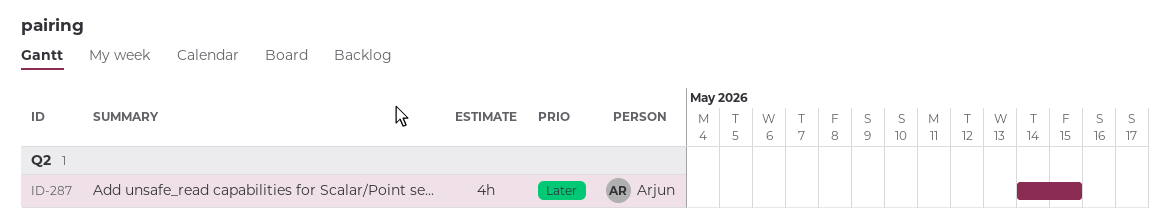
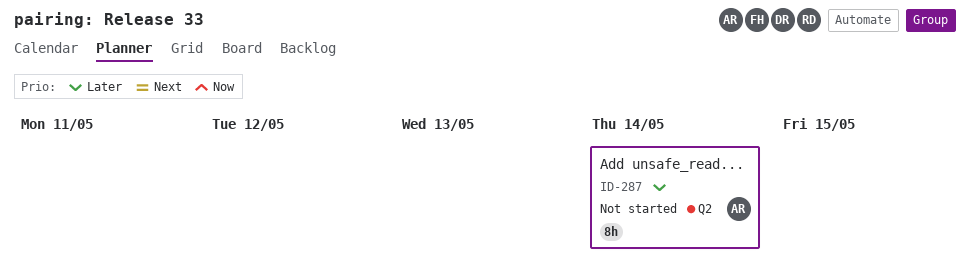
ID-287, estimate: 4h -> 8h
ID-287, due: May 15 -> May 14

